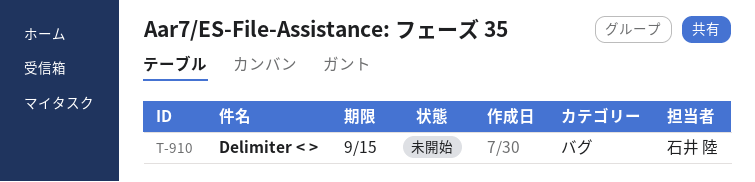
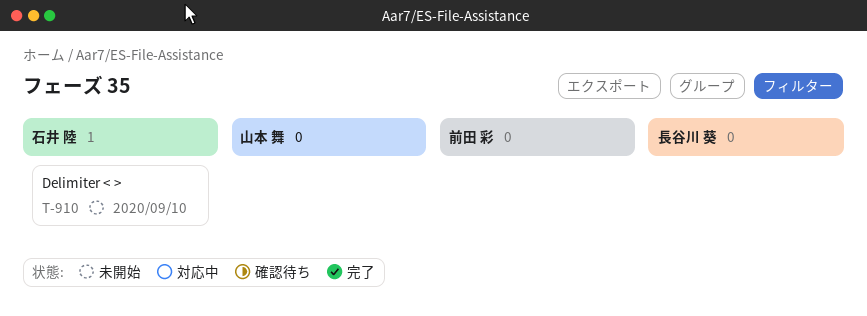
T-910, due: Sep 15 -> Sep 10

